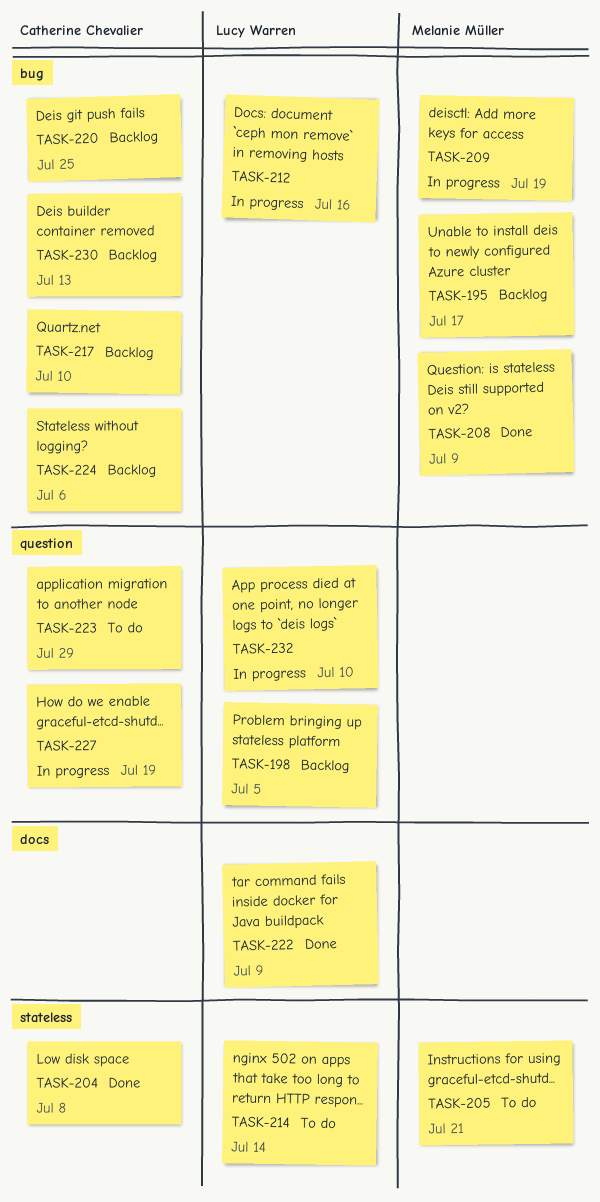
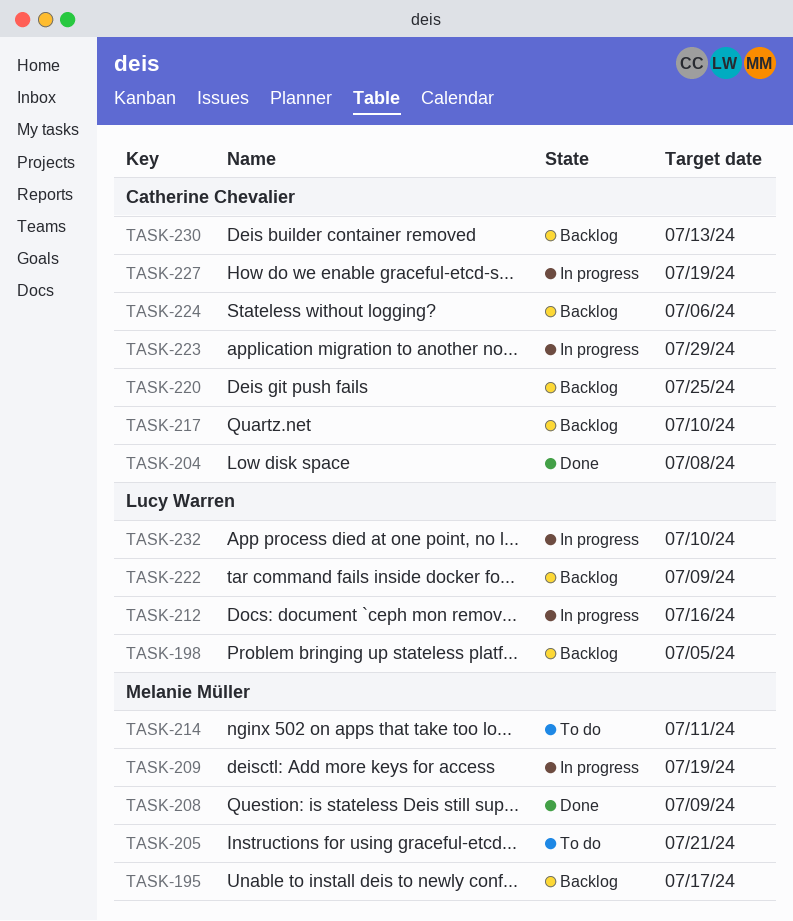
TASK-214, owner: Lucy Warren -> Melanie Müller
TASK-214, due: Jul 14 -> Jul 11
TASK-222, status: Done -> Backlog
TASK-223, status: To do -> In progress

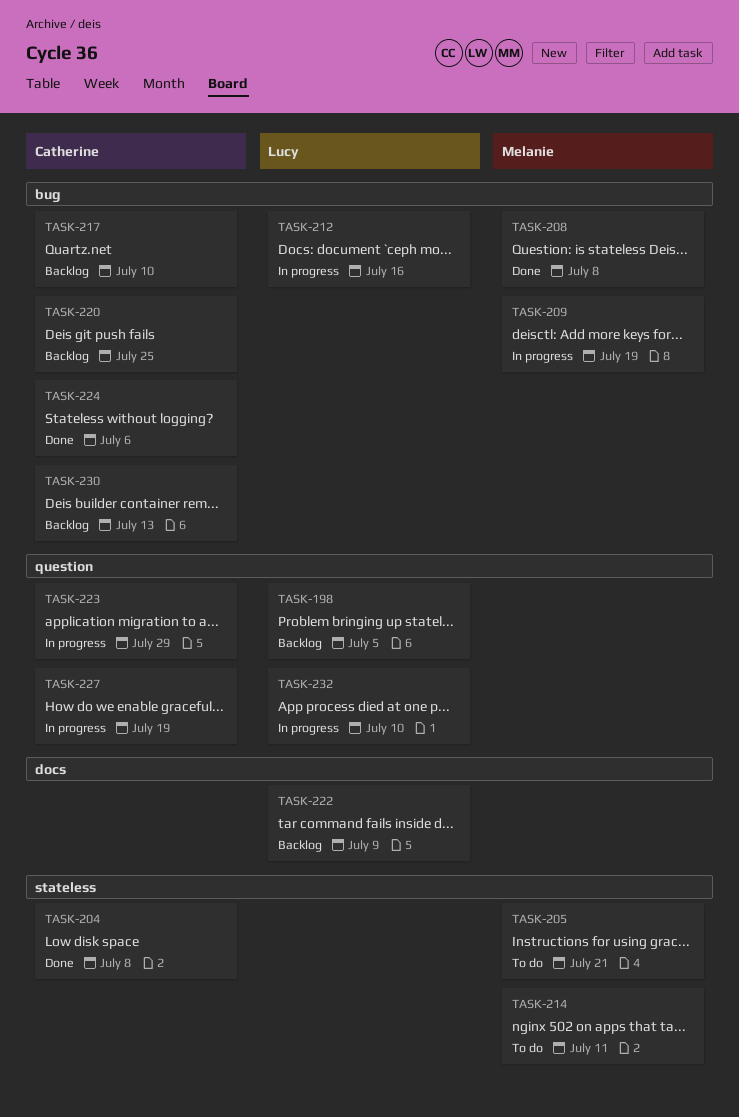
TASK-195: present -> none
TASK-208, due: Jul 9 -> Jul 8
TASK-224, status: Backlog -> Done

